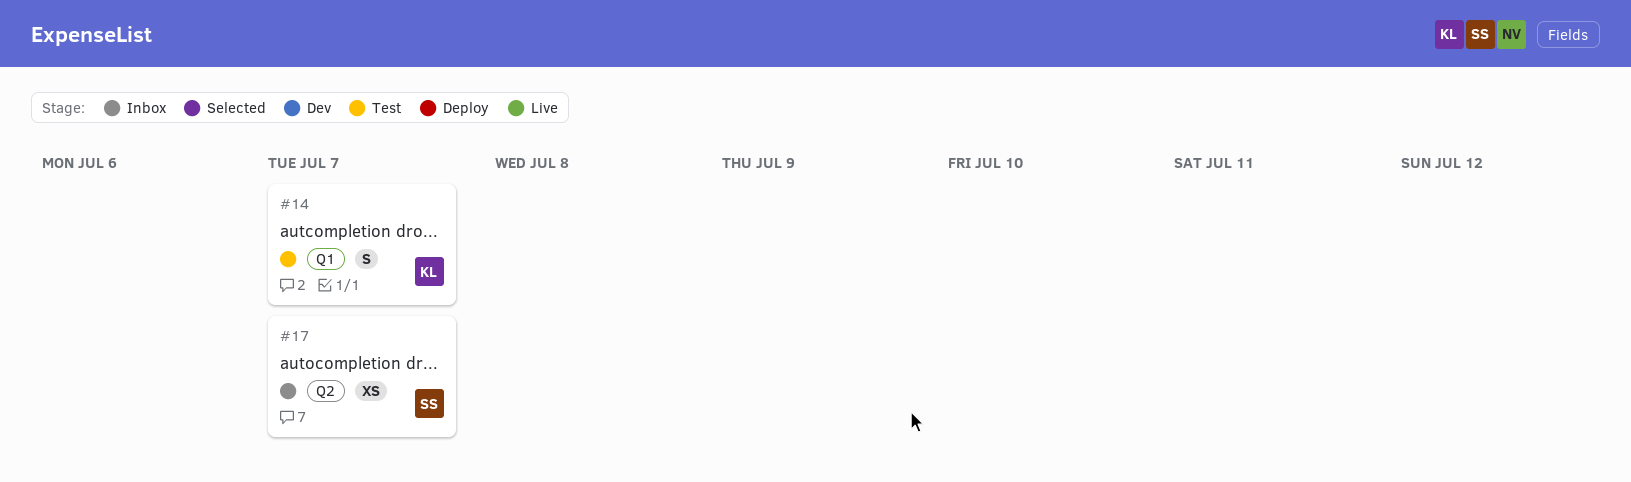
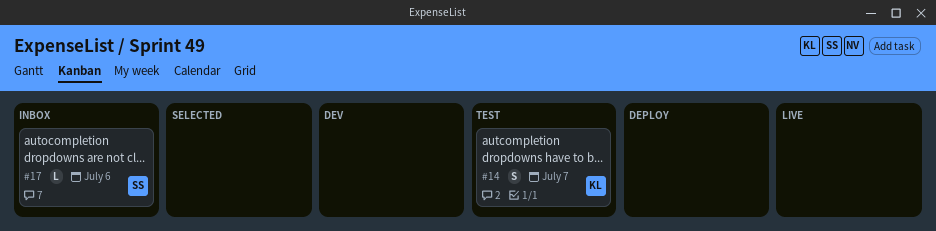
#17, estimate: XS -> L
#17, due: Jul 7 -> Jul 6

